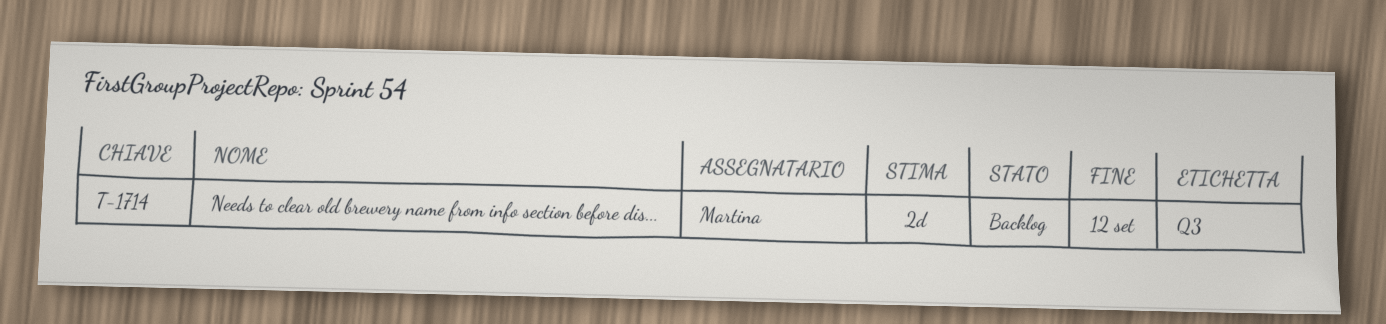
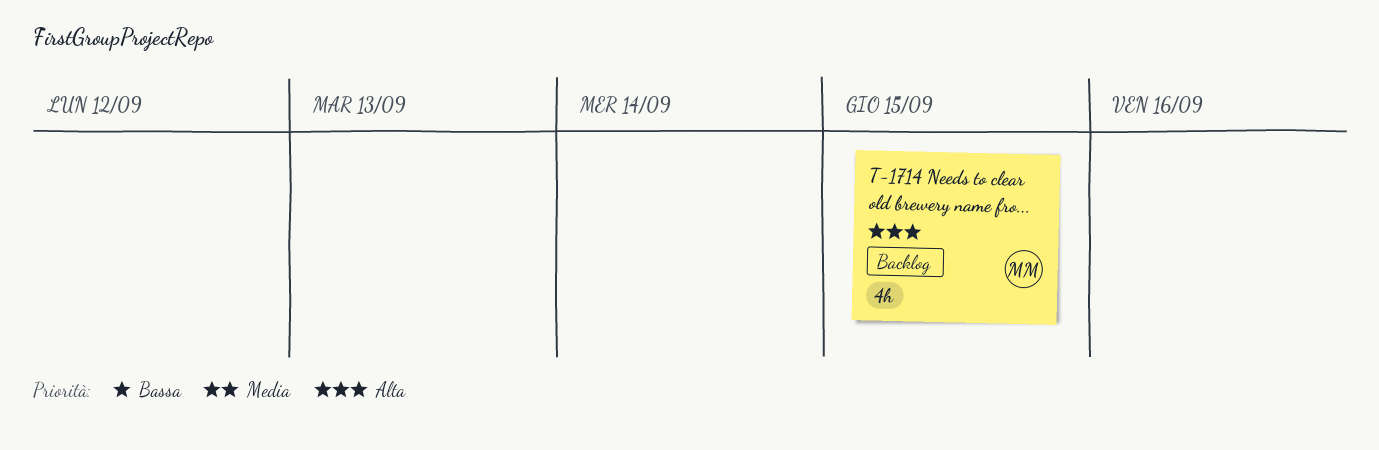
T-1714, estimate: 2d -> 4h
T-1714, due: Sep 12 -> Sep 15

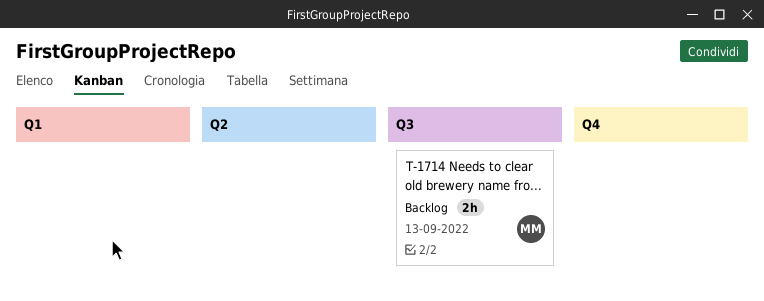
T-1714, estimate: 4h -> 2h
T-1714, due: Sep 15 -> Sep 13

